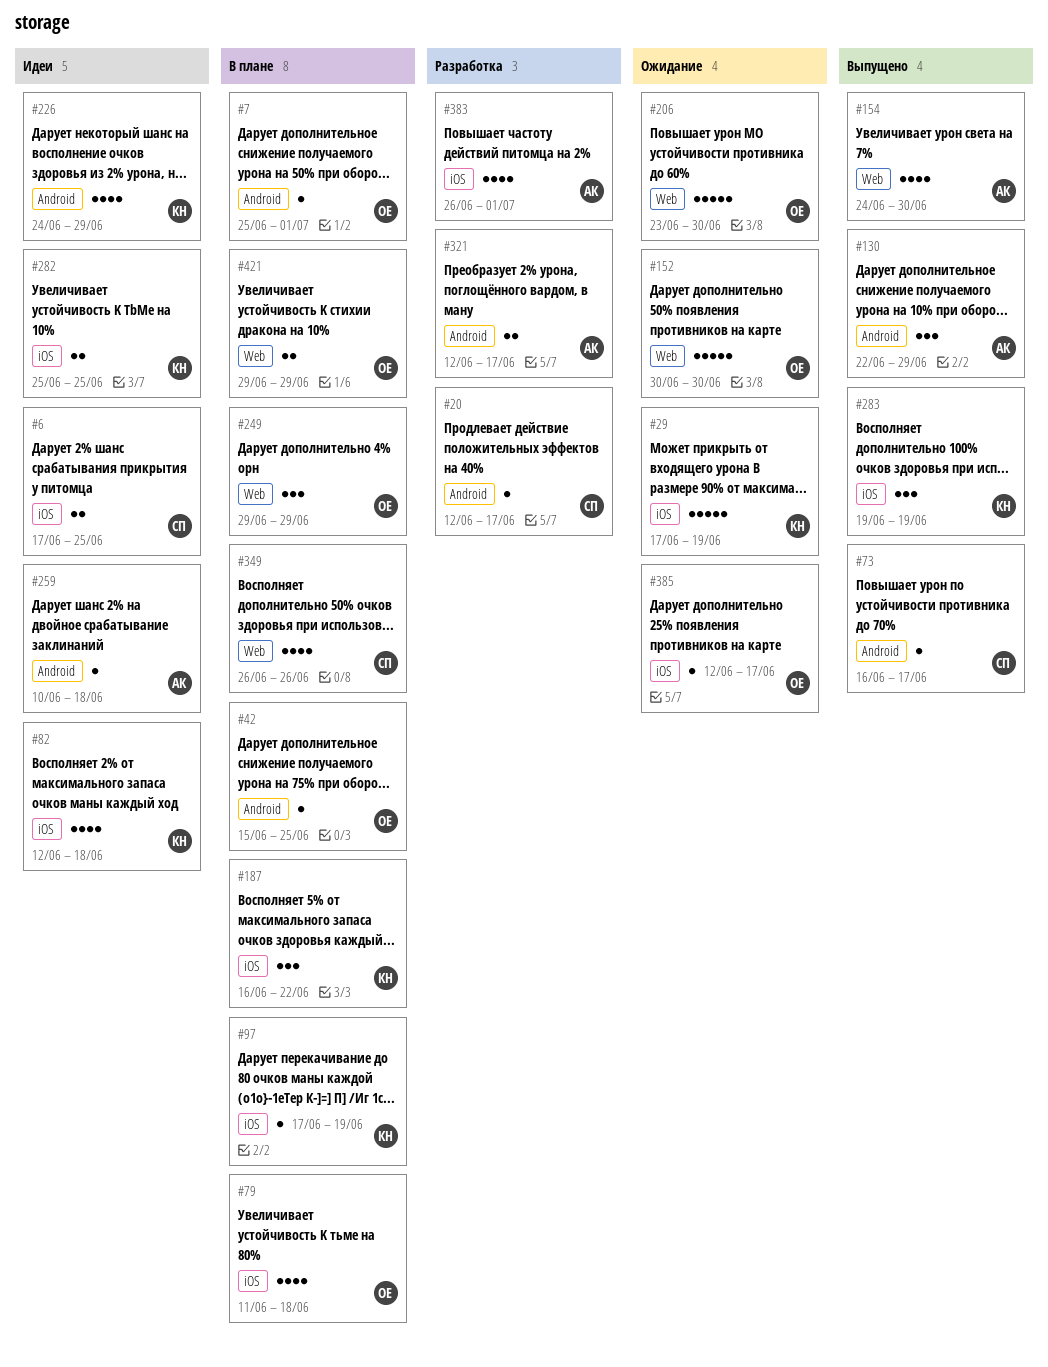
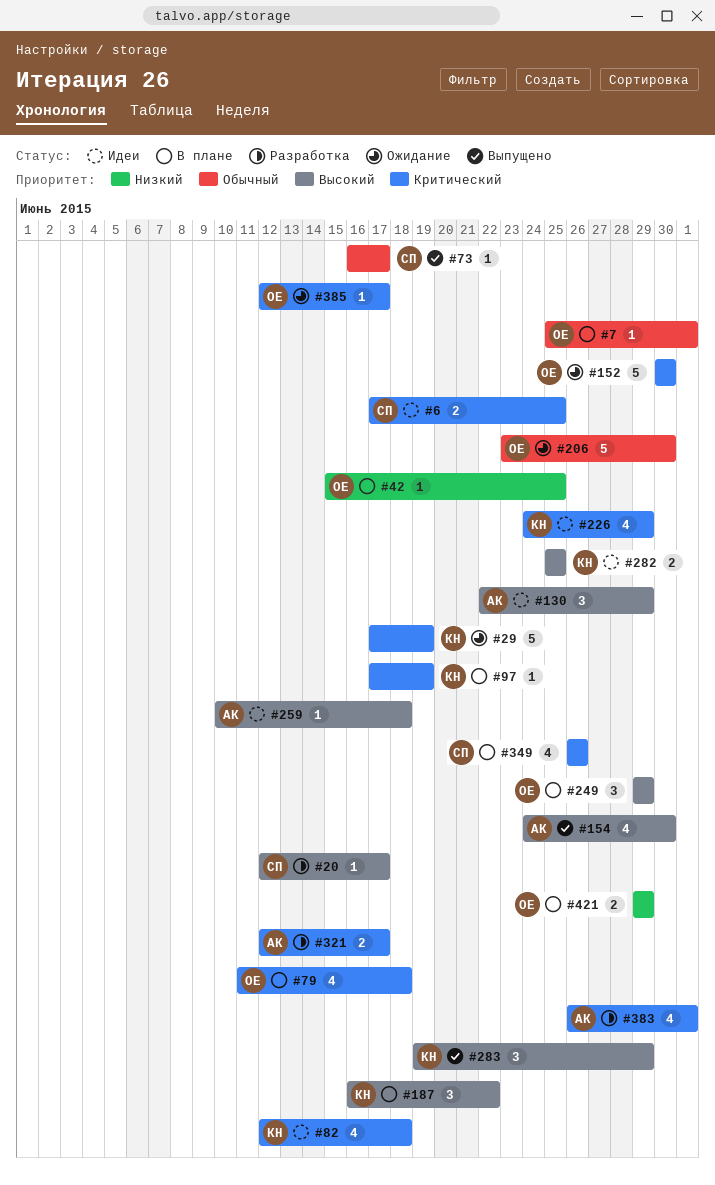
#130, status: Выпущено -> Идеи
#283, due: Jun 19 -> Jun 29

